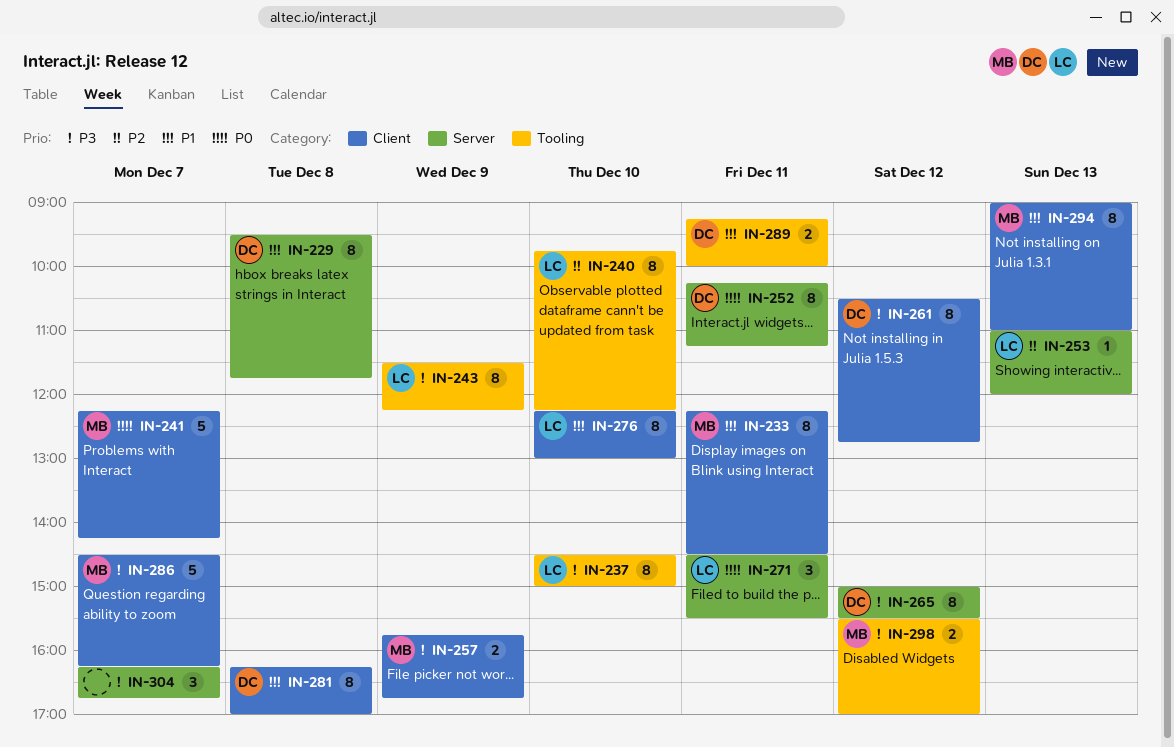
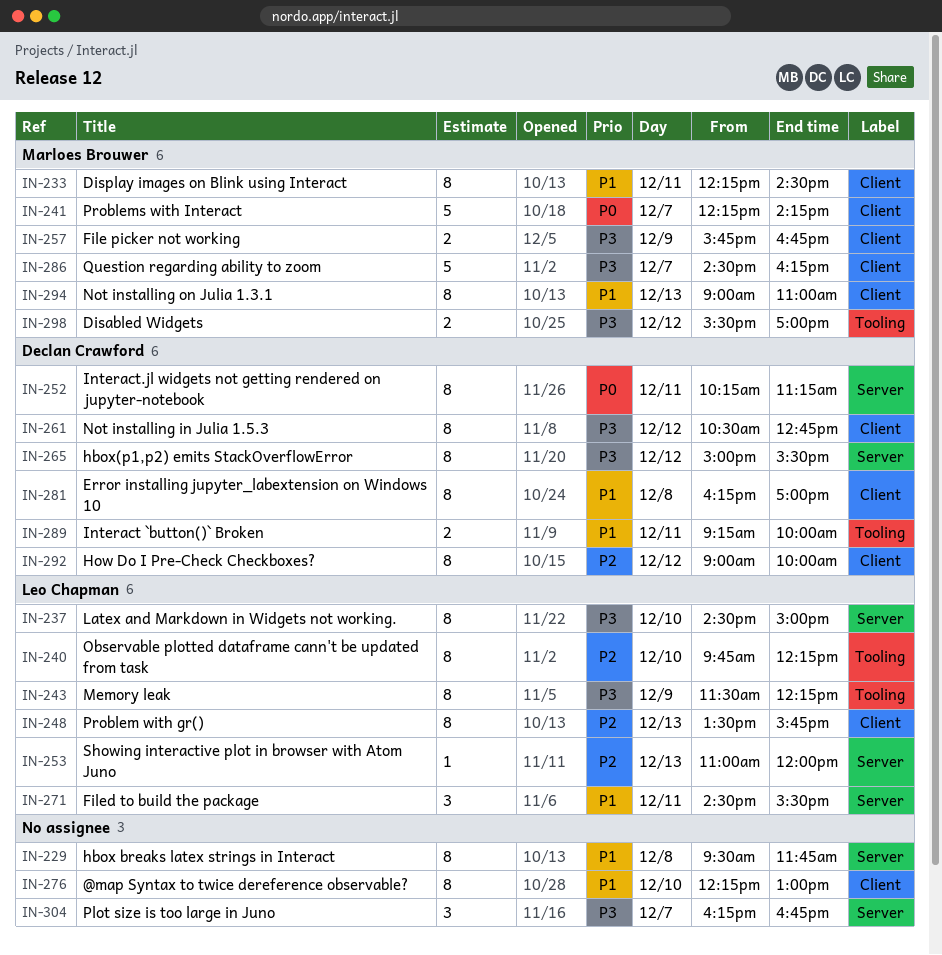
IN-229, owner: Declan Crawford -> none
IN-237, label: Tooling -> Server
IN-248: none -> present
IN-271, priority: P0 -> P1
IN-276, owner: Leo Chapman -> none
IN-292: none -> present

